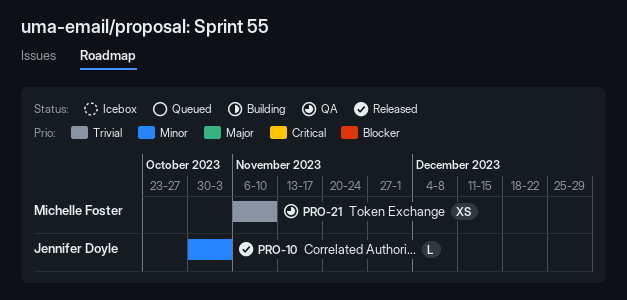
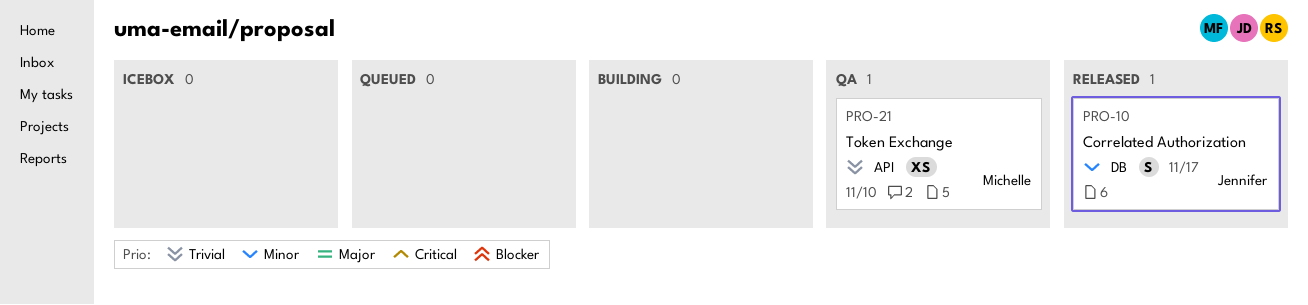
PRO-10, estimate: L -> S
PRO-10, due: Nov 3 -> Nov 17

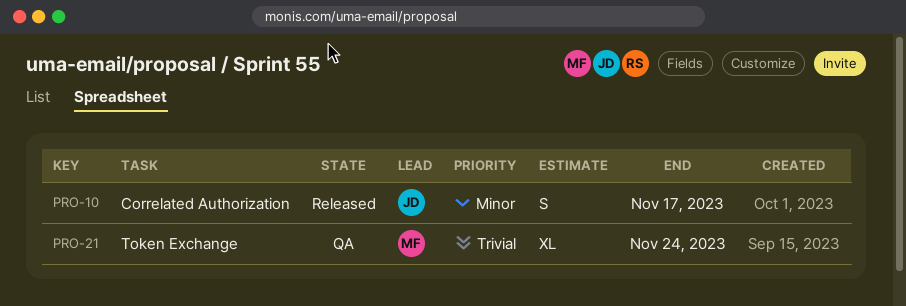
PRO-21, estimate: XS -> XL
PRO-21, due: Nov 10 -> Nov 24

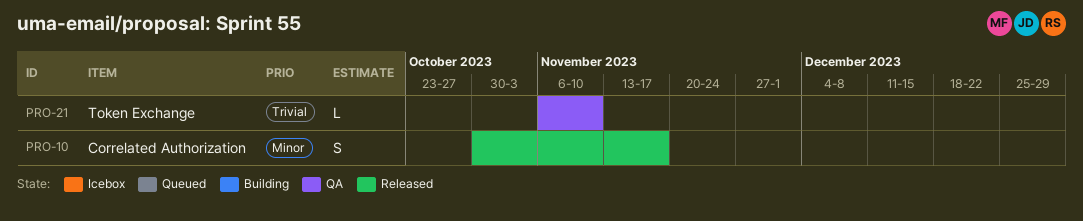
PRO-21, estimate: XL -> L
PRO-21, due: Nov 24 -> Nov 10

